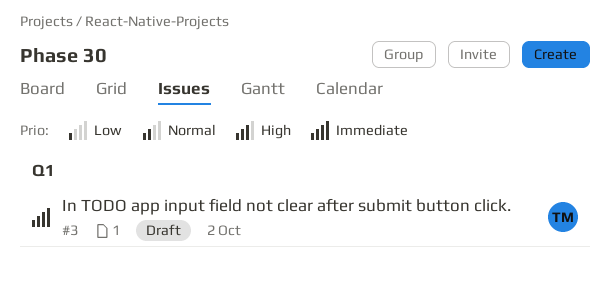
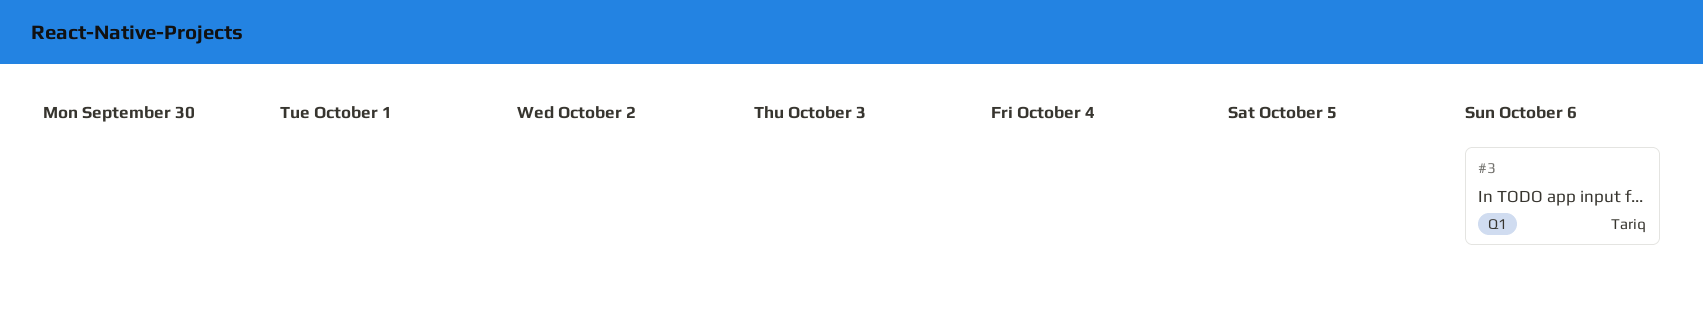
#3, due: Oct 2 -> Oct 6

